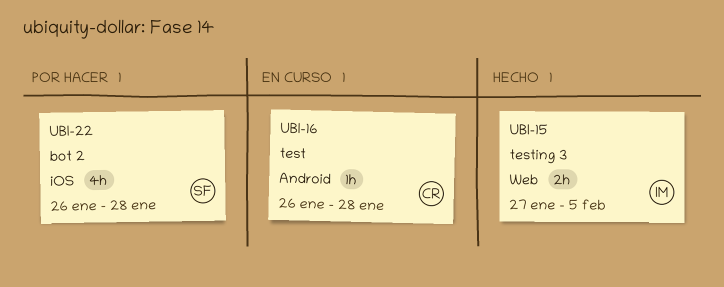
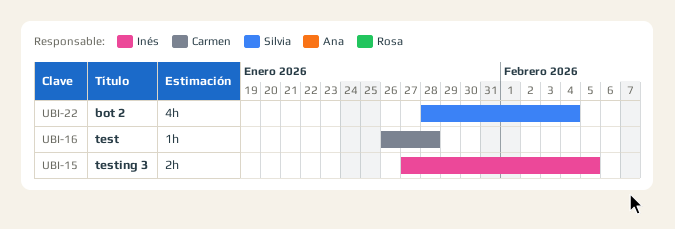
UBI-22, start: Jan 26 -> Jan 28
UBI-22, due: Jan 28 -> Feb 4

